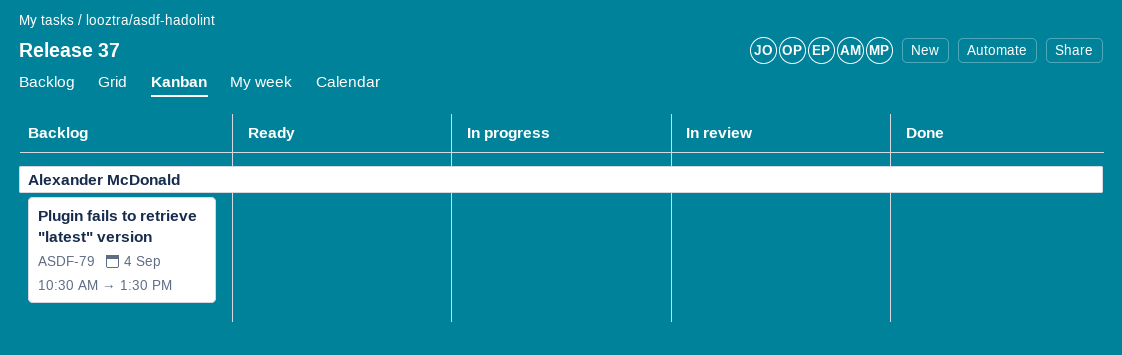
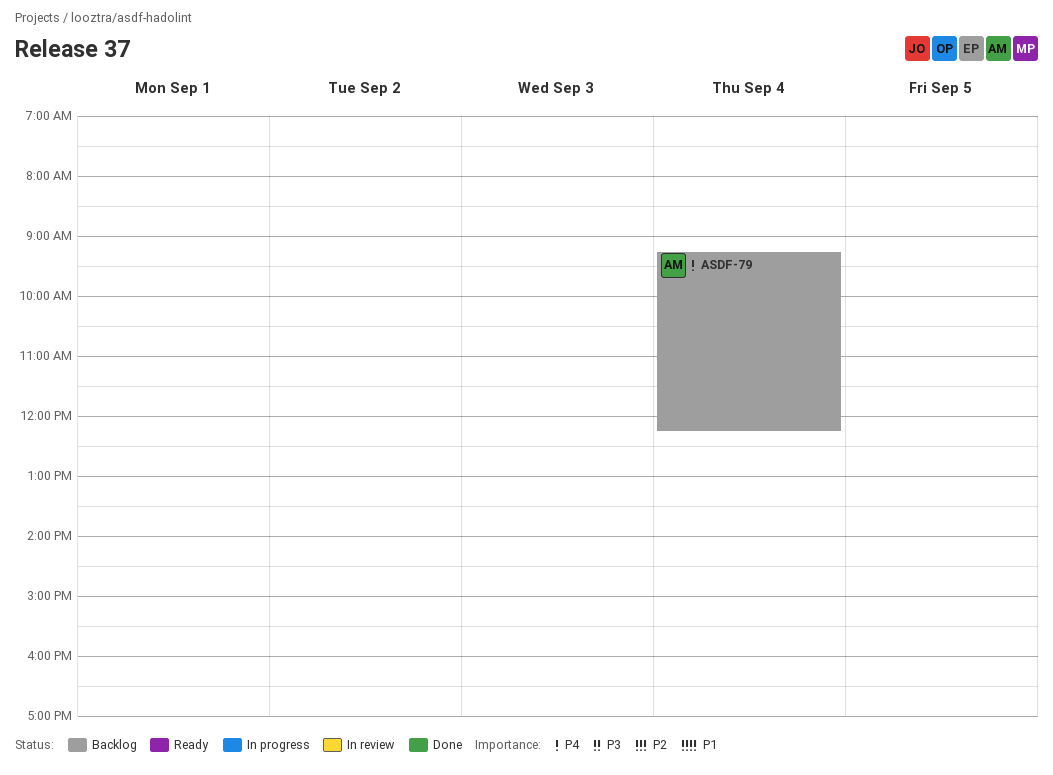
ASDF-79, begins: 10:30 -> 09:15
ASDF-79, ends: 13:30 -> 12:15

